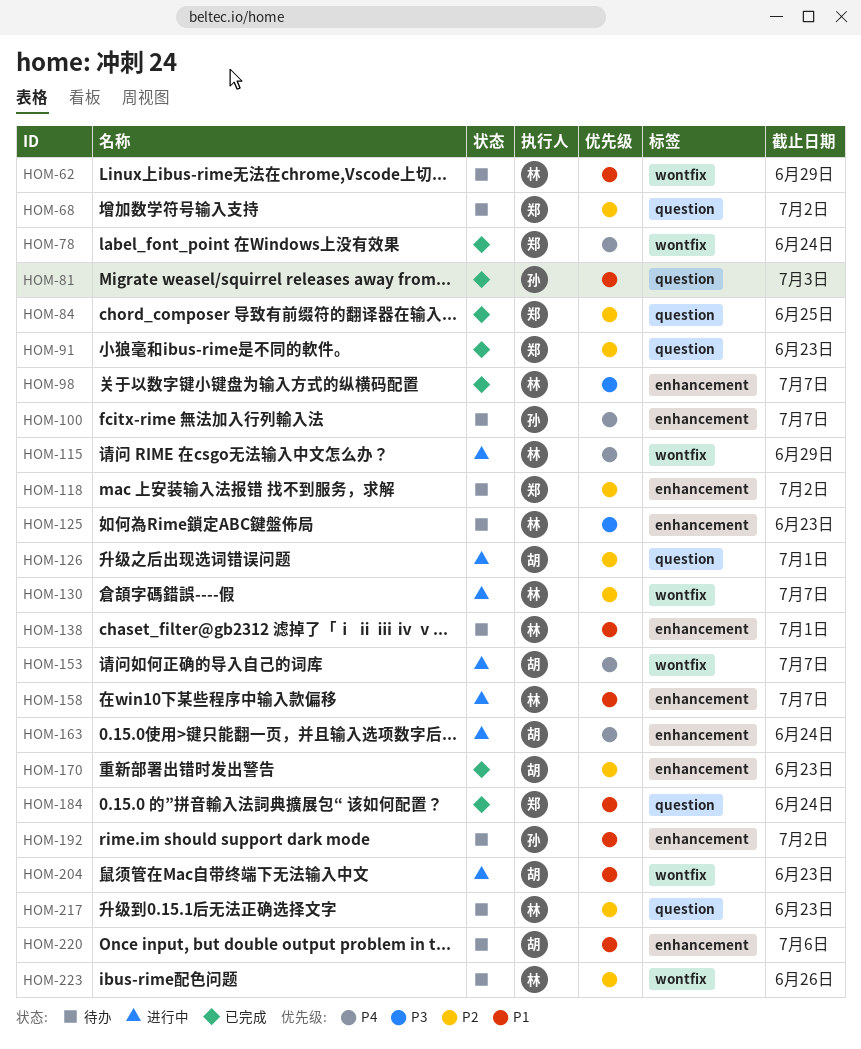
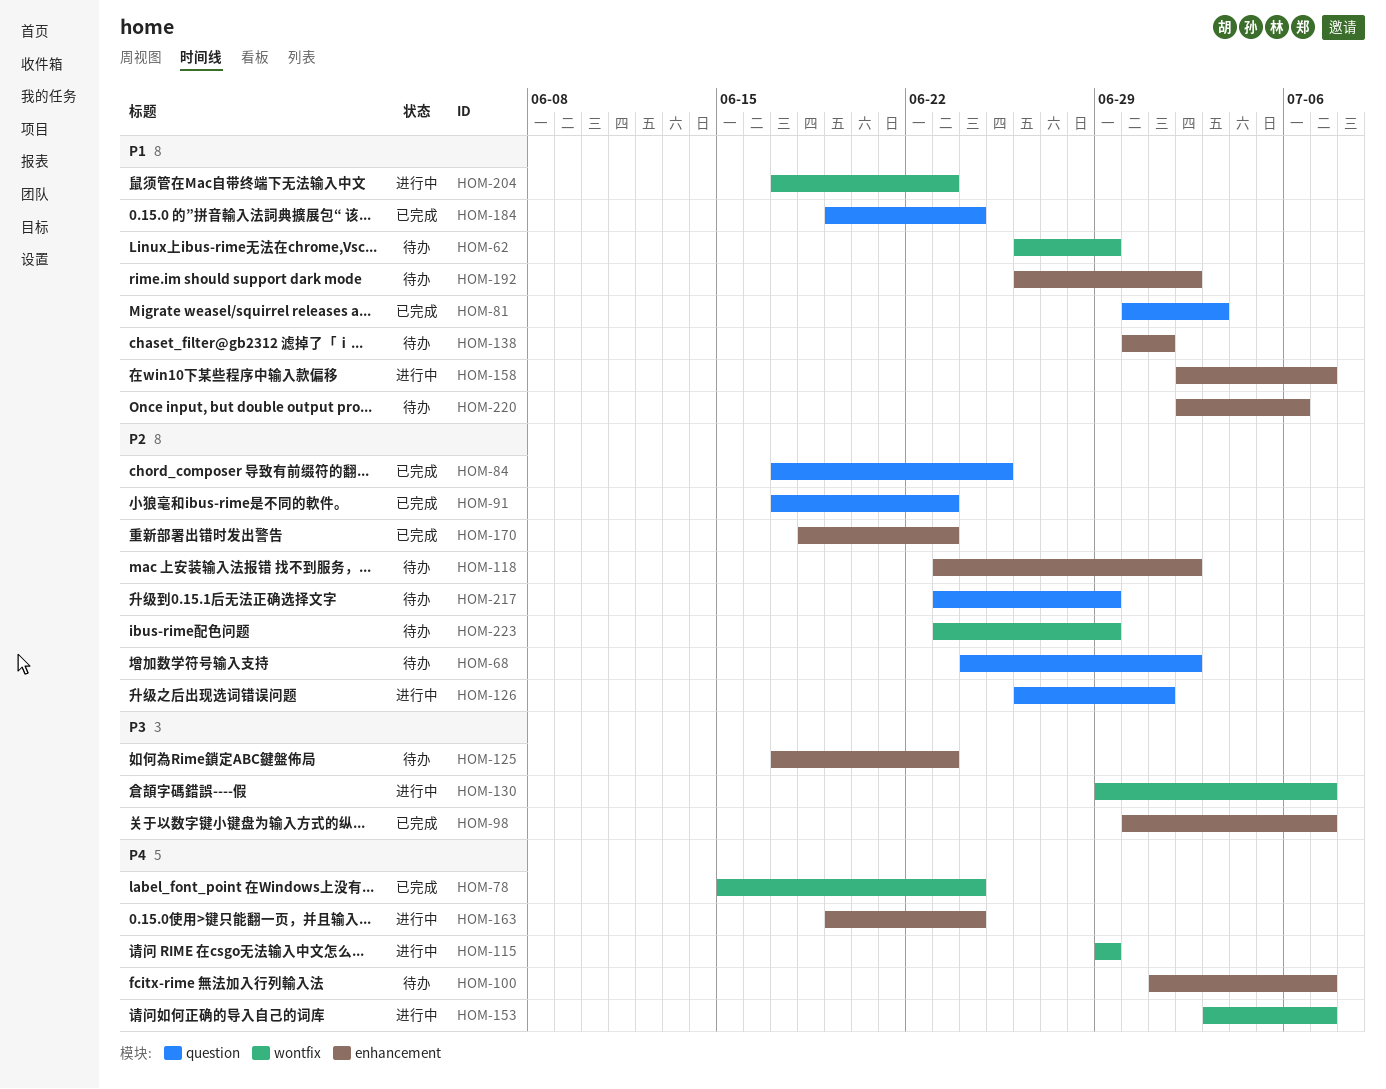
HOM-130, priority: P2 -> P3
HOM-217, due: Jun 23 -> Jun 29
HOM-223, due: Jun 26 -> Jun 29

